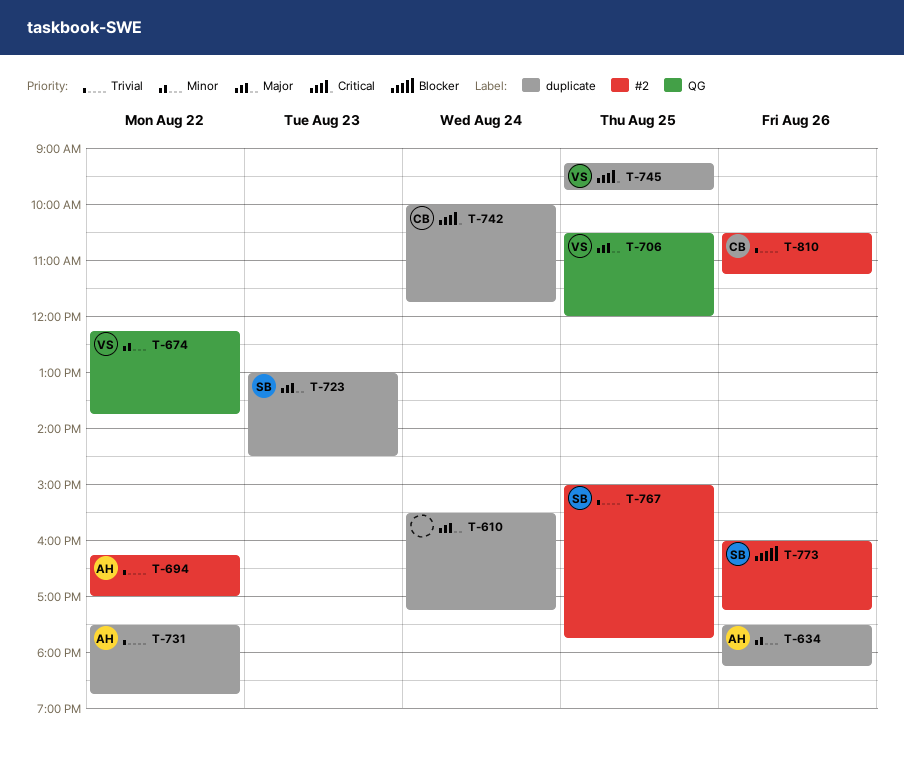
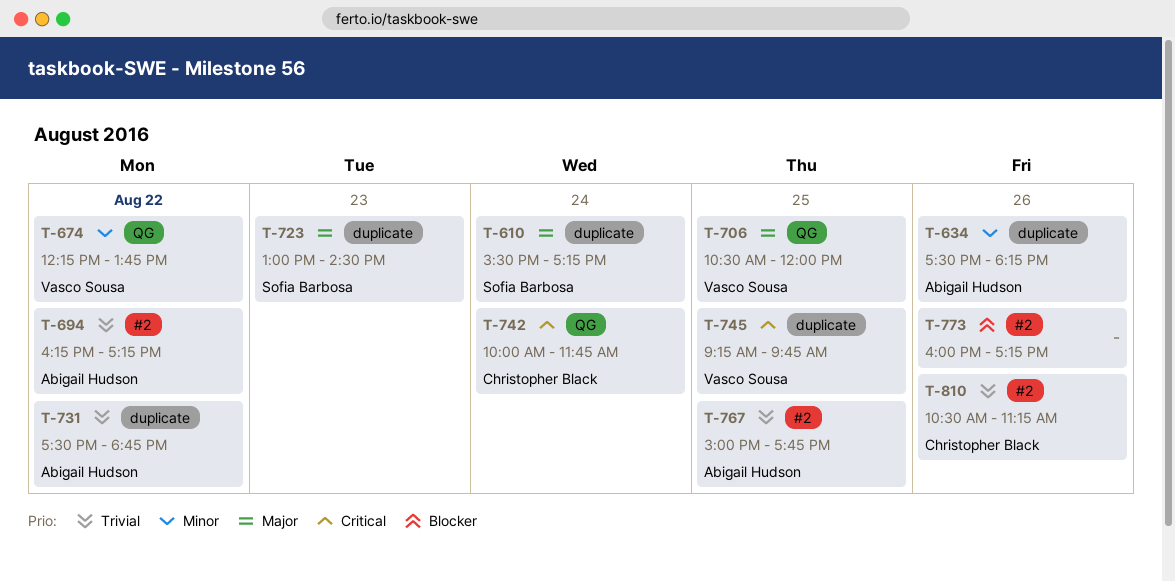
T-610, owner: none -> Sofia Barbosa
T-694, ends: 17:00 -> 17:15
T-742, label: duplicate -> QG
T-767, owner: Sofia Barbosa -> Abigail Hudson
T-773, owner: Sofia Barbosa -> none

